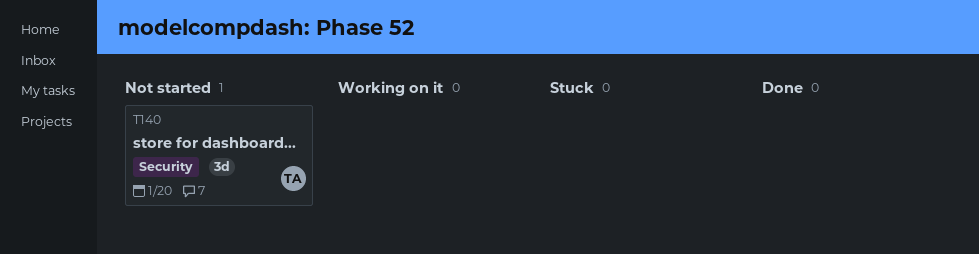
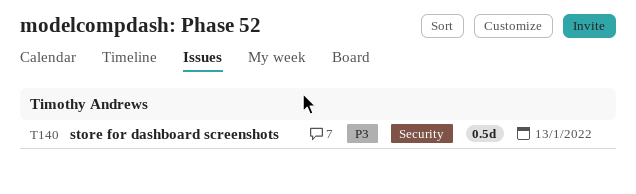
T140, estimate: 3d -> 0.5d
T140, due: Jan 20 -> Jan 13

